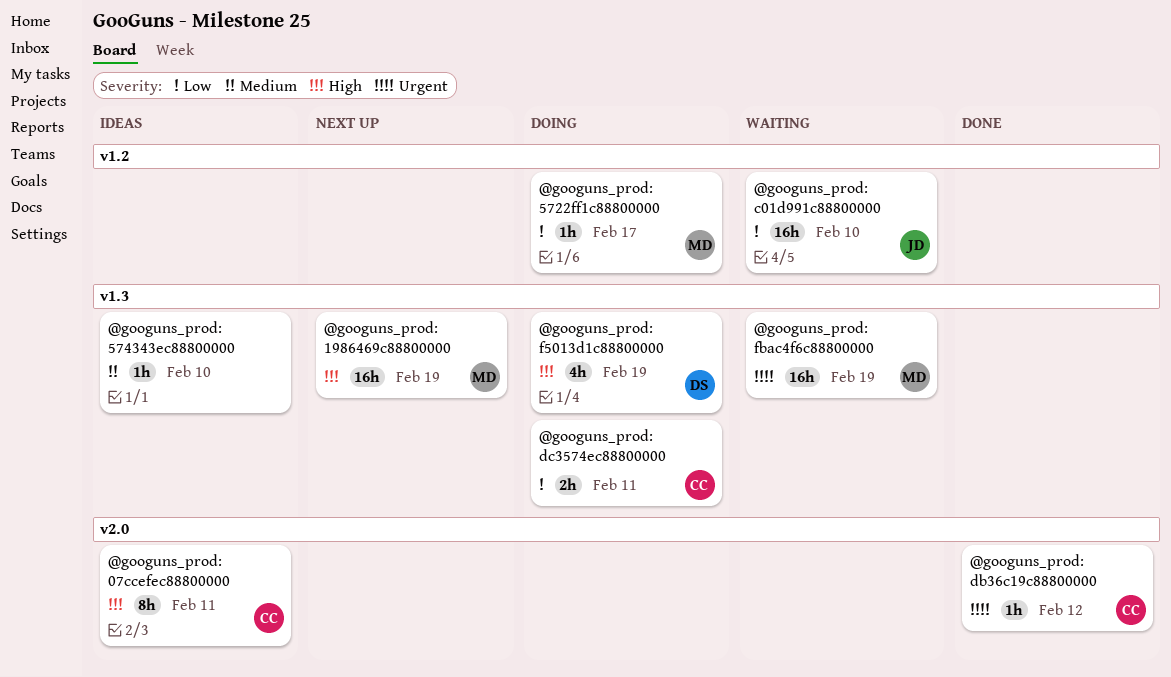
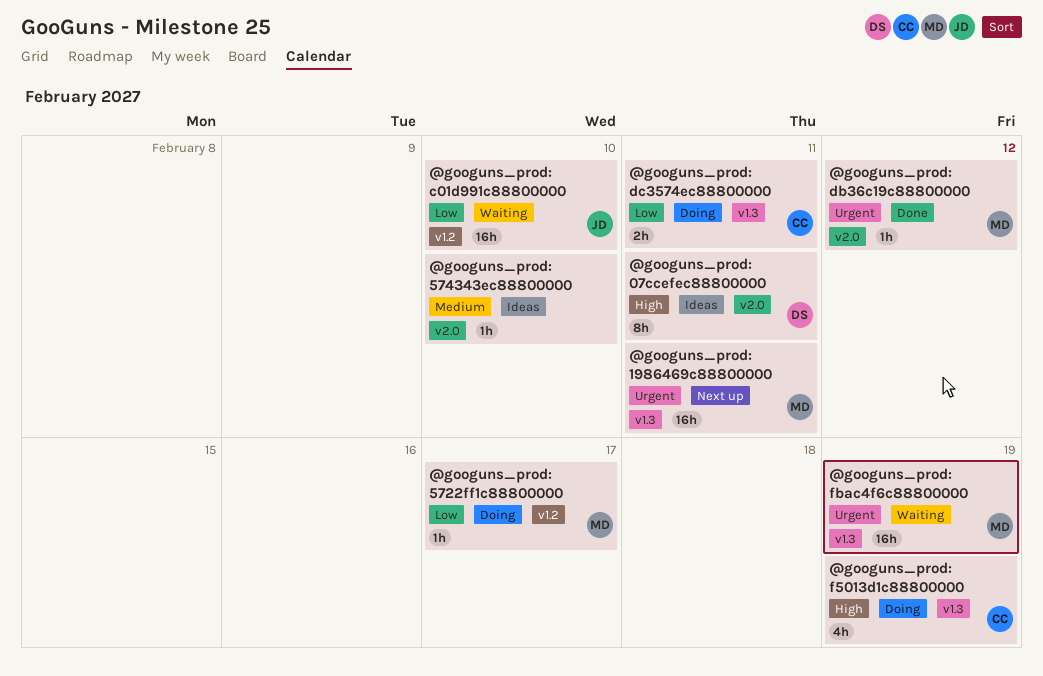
@googuns_prod: 07ccefec88800000, owner: CC -> DS
@googuns_prod: 1986469c88800000, priority: High -> Urgent
@googuns_prod: 1986469c88800000, due: Feb 19 -> Feb 11
@googuns_prod: 574343ec88800000, label: v1.3 -> v2.0
@googuns_prod: db36c19c88800000, owner: CC -> MD
@googuns_prod: f5013d1c88800000, owner: DS -> CC

